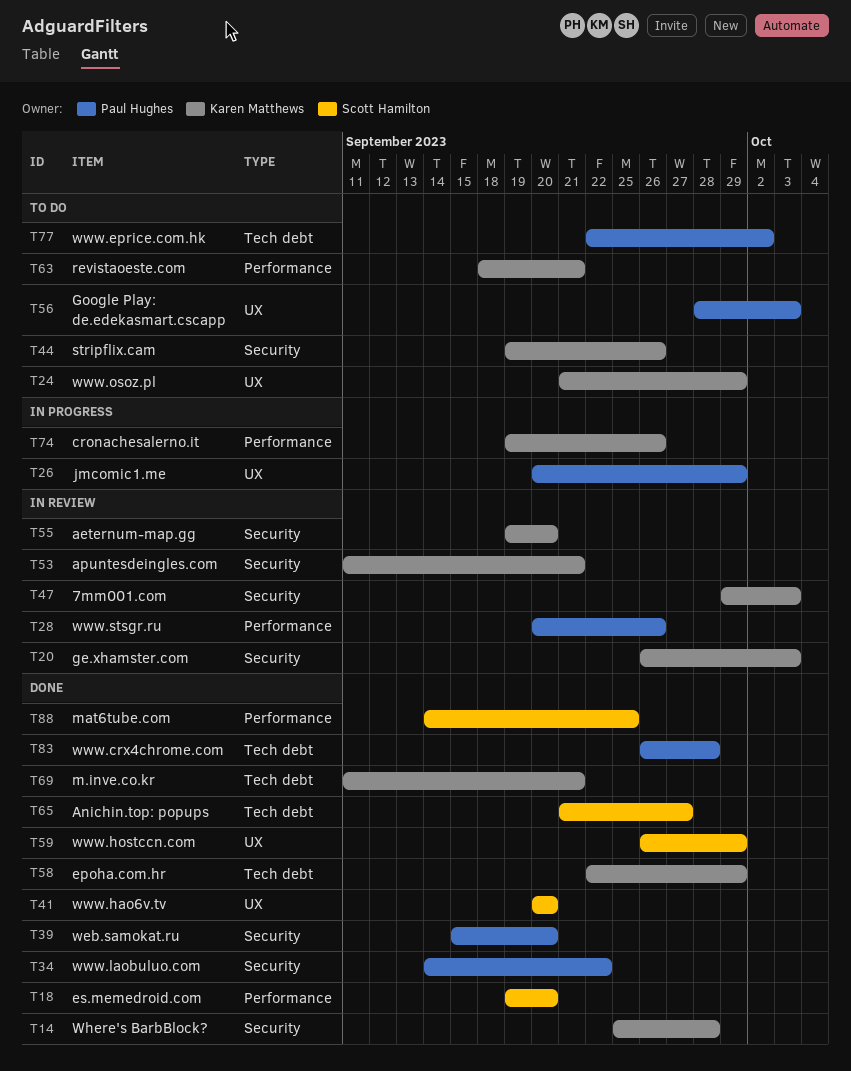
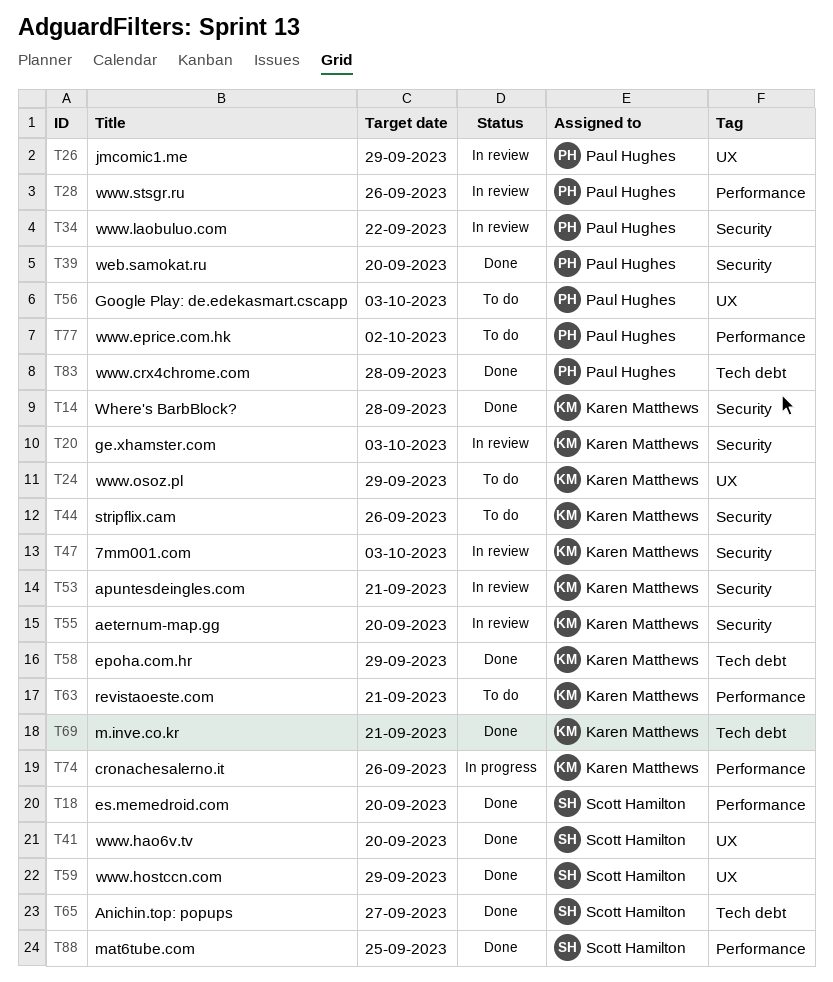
T26, status: In progress -> In review
T34, status: Done -> In review
T77, label: Tech debt -> Performance

